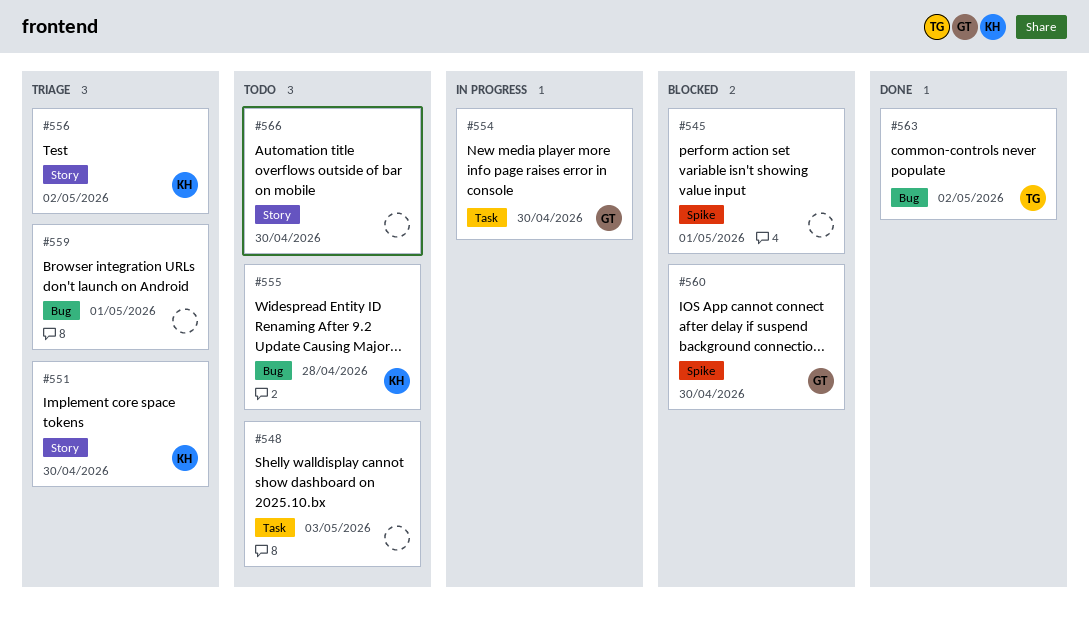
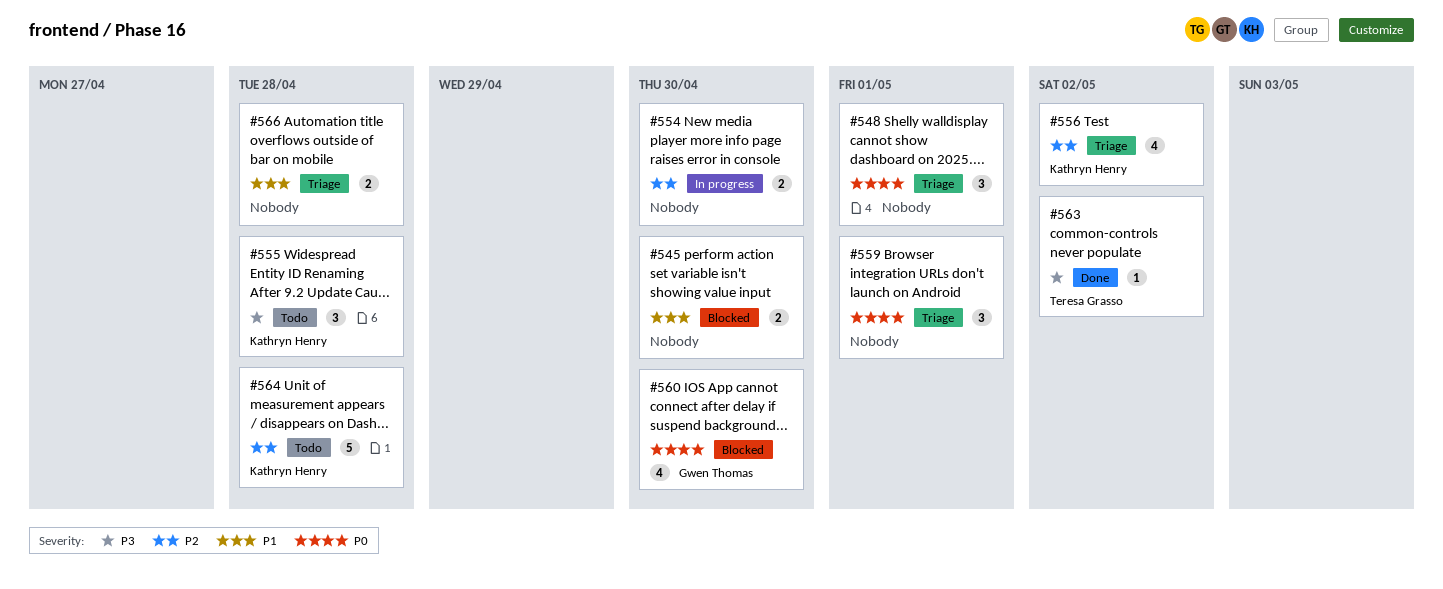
#545, due: May 1 -> Apr 30
#548, status: Todo -> Triage
#548, due: May 3 -> May 1
#551: present -> none
#554, owner: Gwen Thomas -> none
#564: none -> present
#566, status: Todo -> Triage
#566, due: Apr 30 -> Apr 28

